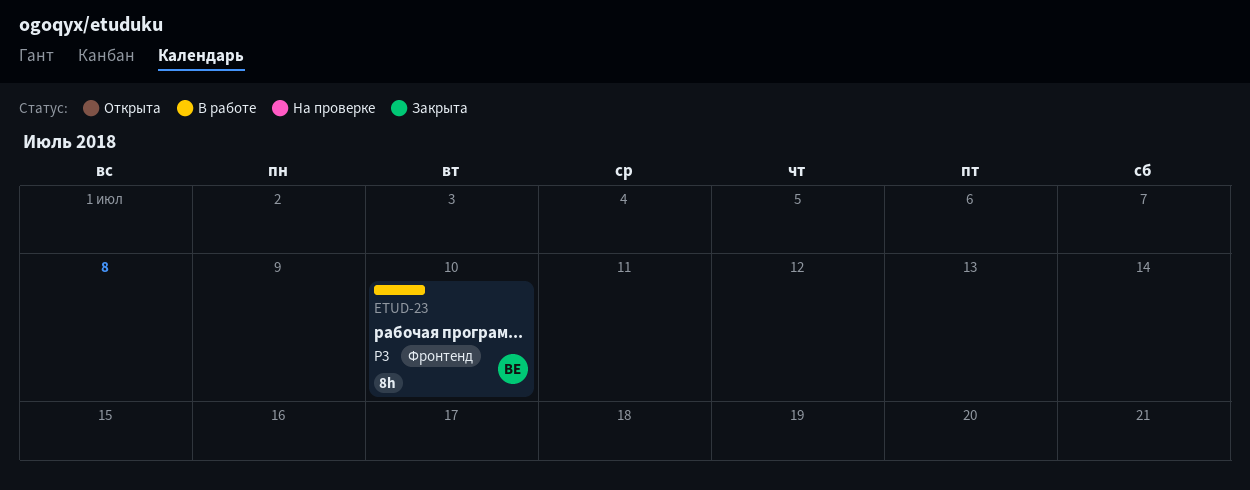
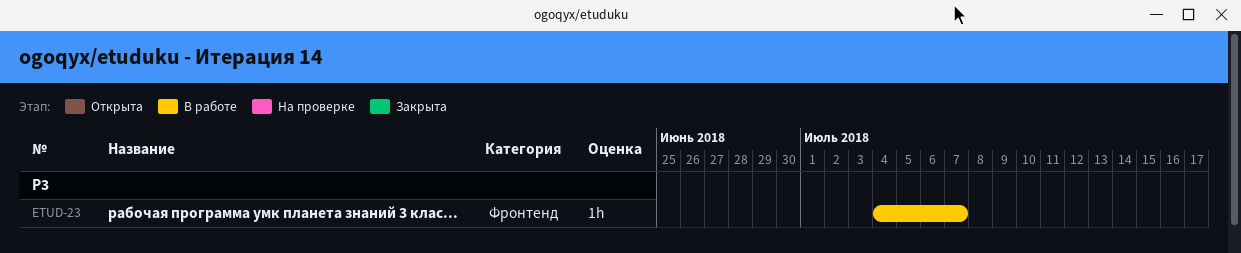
ETUD-23, estimate: 8h -> 1h
ETUD-23, due: Jul 10 -> Jul 7

